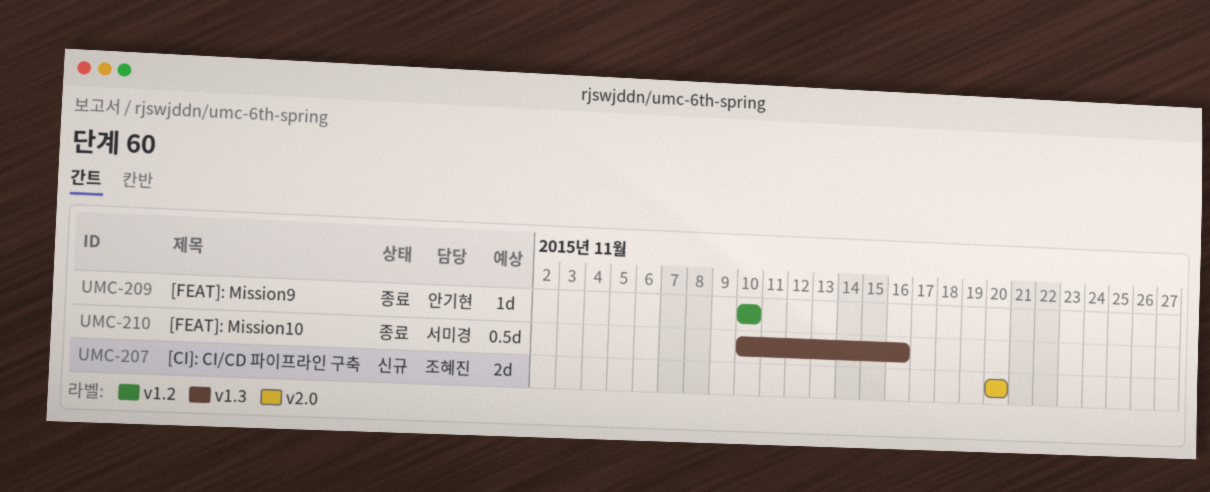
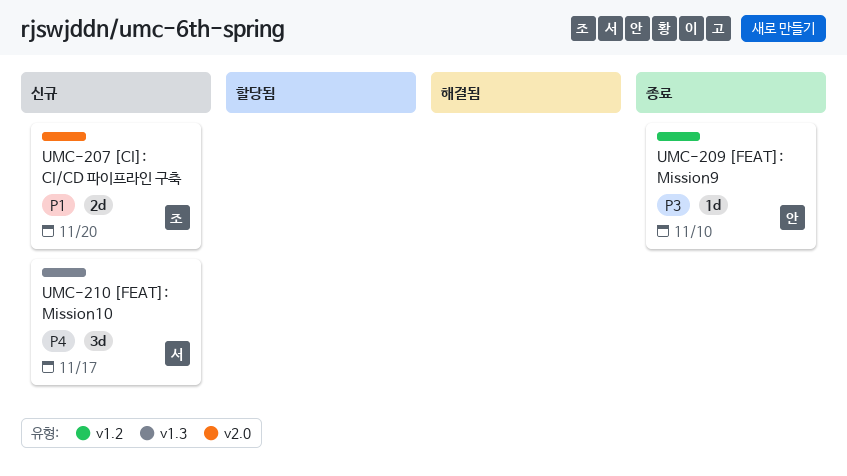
UMC-210, status: 종료 -> 신규
UMC-210, estimate: 0.5d -> 3d
UMC-210, due: Nov 16 -> Nov 17

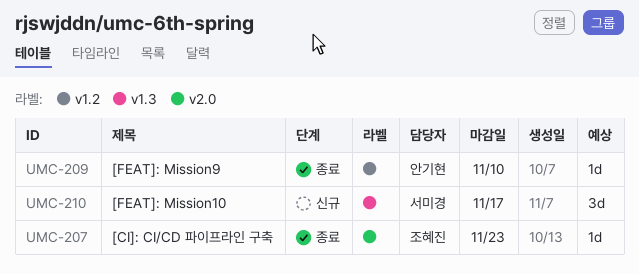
UMC-207, status: 신규 -> 종료
UMC-207, estimate: 2d -> 1d
UMC-207, due: Nov 20 -> Nov 23

